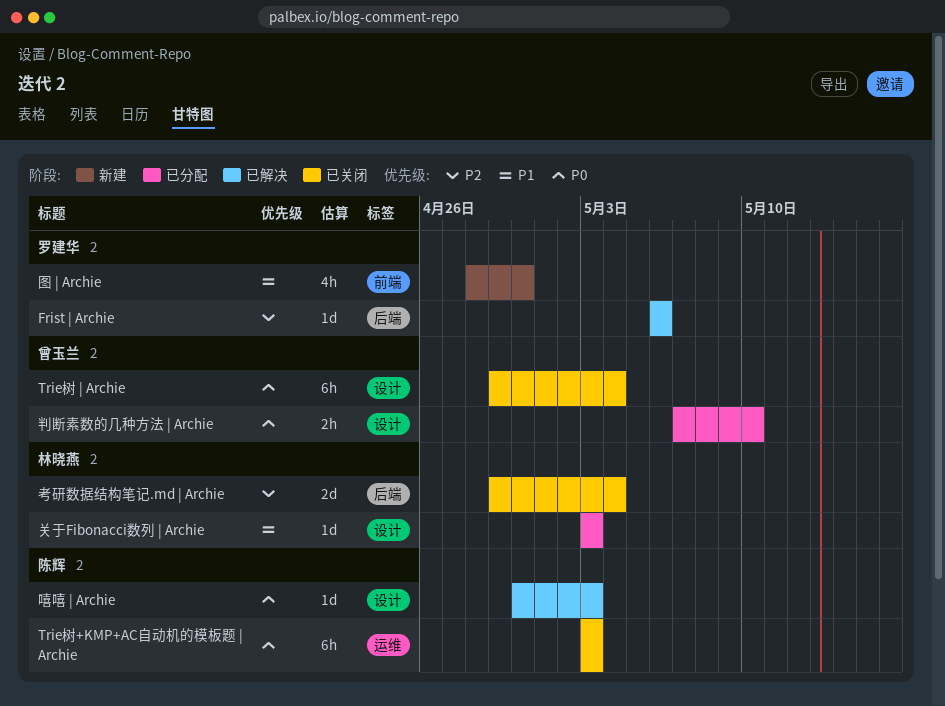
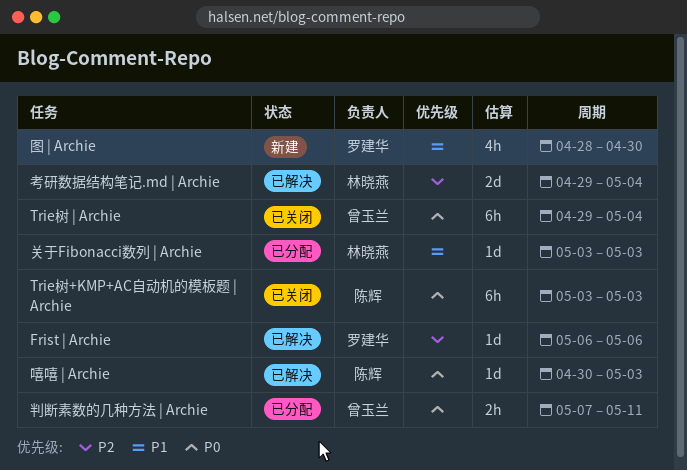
判断素数的几种方法 | Archie, due: May 10 -> May 11
考研数据结构笔记.md | Archie, status: 已关闭 -> 已解决

